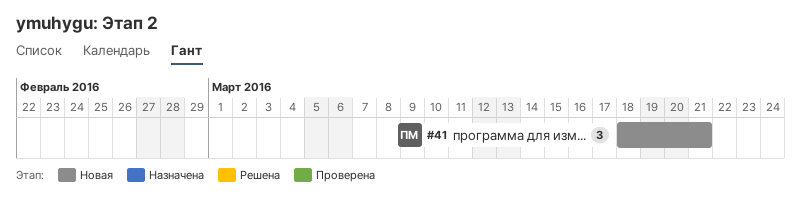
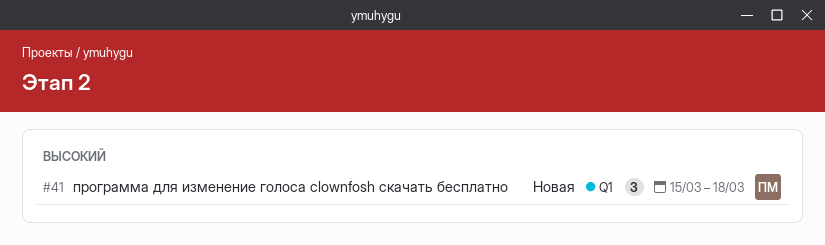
#41, start: Mar 18 -> Mar 15
#41, due: Mar 21 -> Mar 18

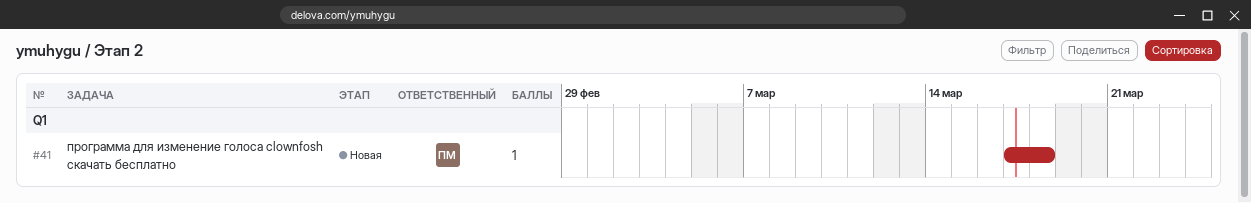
#41, estimate: 3 -> 1
#41, start: Mar 15 -> Mar 17

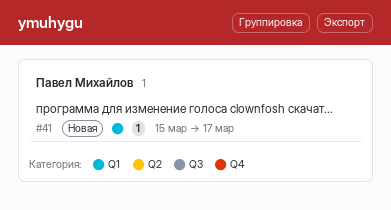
#41, start: Mar 17 -> Mar 15
#41, due: Mar 18 -> Mar 17

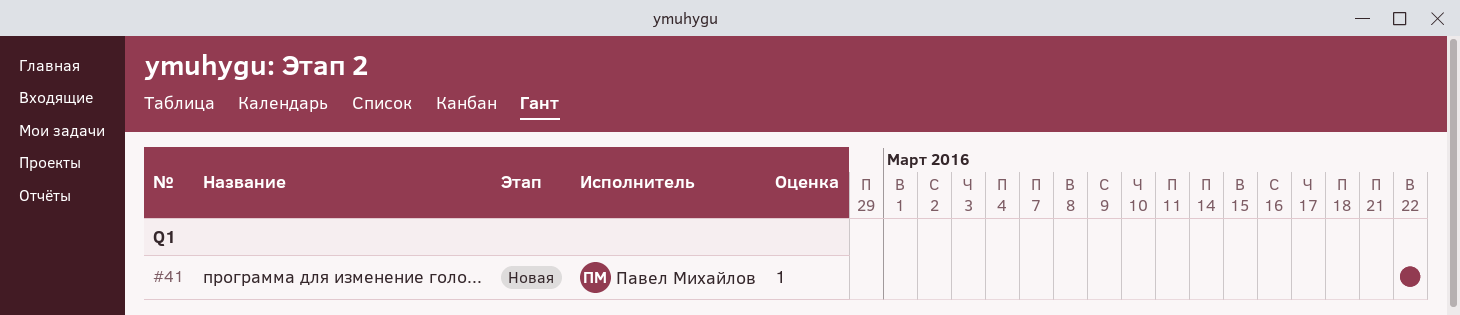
#41, start: Mar 15 -> Mar 22
#41, due: Mar 17 -> Mar 22

